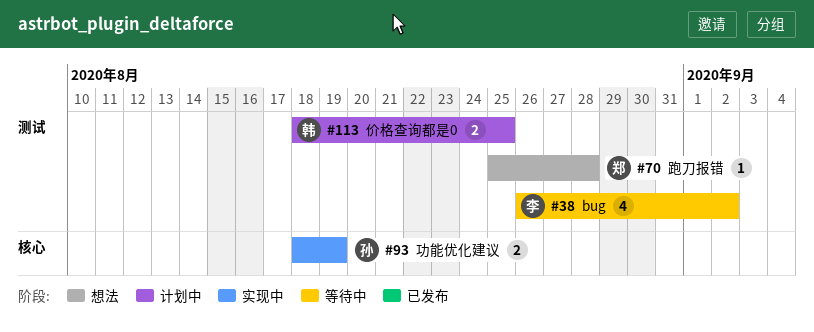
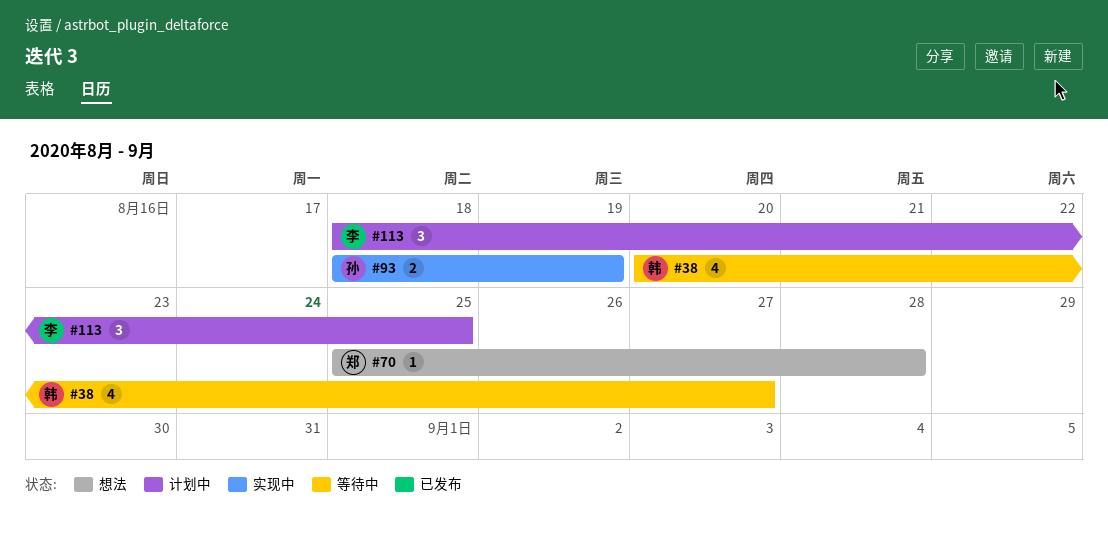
#38, owner: 李 -> 韩
#38, start: Aug 26 -> Aug 20
#38, due: Sep 2 -> Aug 27
#113, owner: 韩 -> 李
#113, estimate: 2 -> 3

